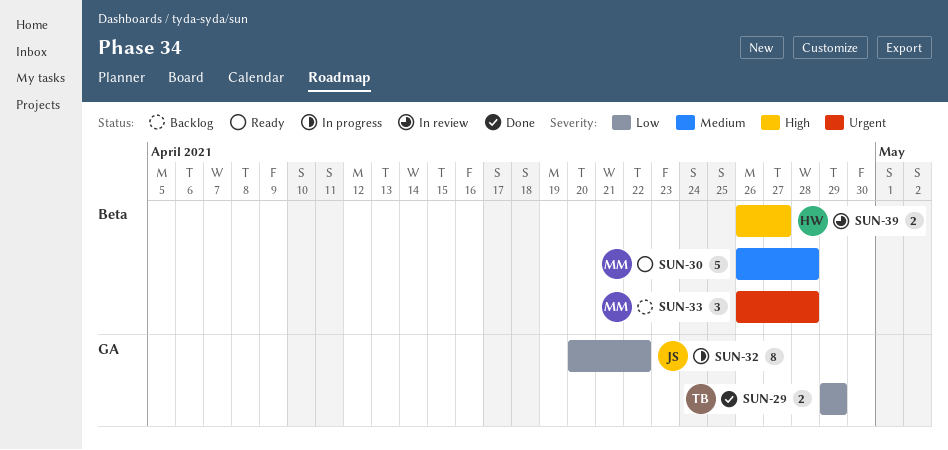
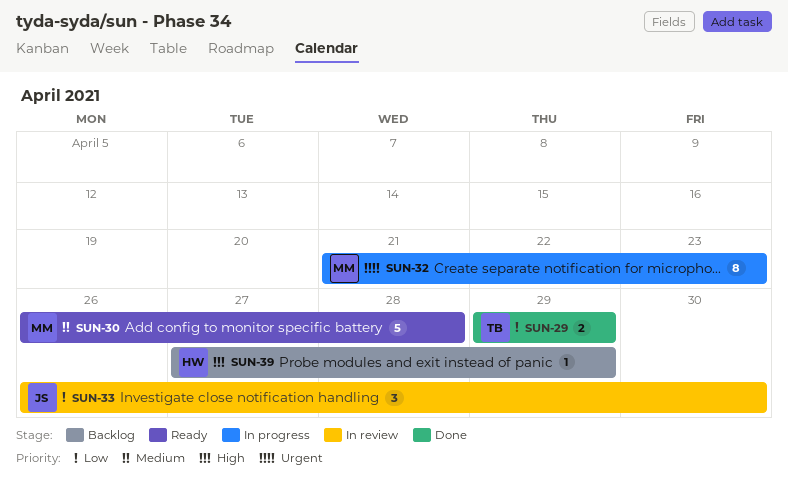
SUN-32, owner: JS -> MM
SUN-32, priority: Low -> Urgent
SUN-32, start: Apr 20 -> Apr 21
SUN-32, due: Apr 22 -> Apr 23
SUN-33, status: Backlog -> In review
SUN-33, owner: MM -> JS
SUN-33, priority: Urgent -> Low
SUN-33, due: Apr 28 -> Apr 30
SUN-39, status: In review -> Backlog
SUN-39, estimate: 2 -> 1
SUN-39, start: Apr 26 -> Apr 27
SUN-39, due: Apr 27 -> Apr 29

